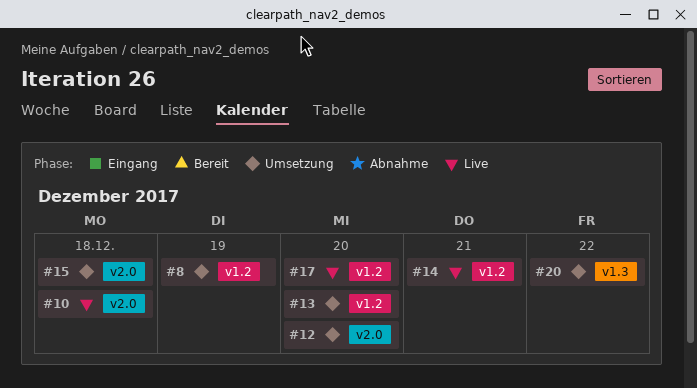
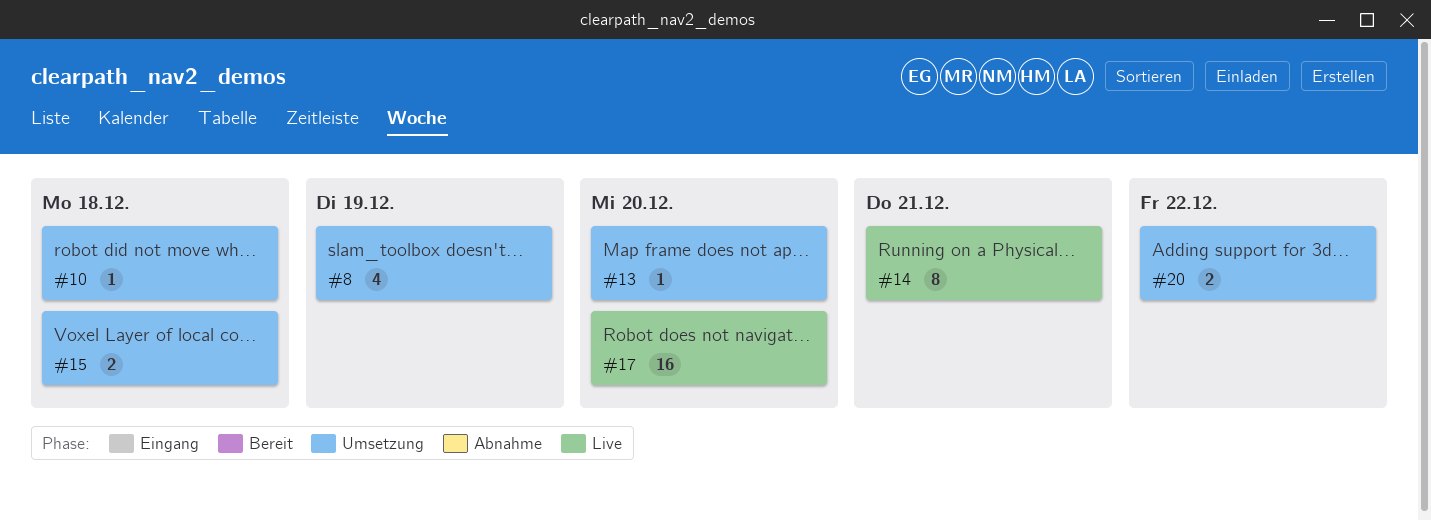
#10, status: Live -> Umsetzung
#12: present -> none

